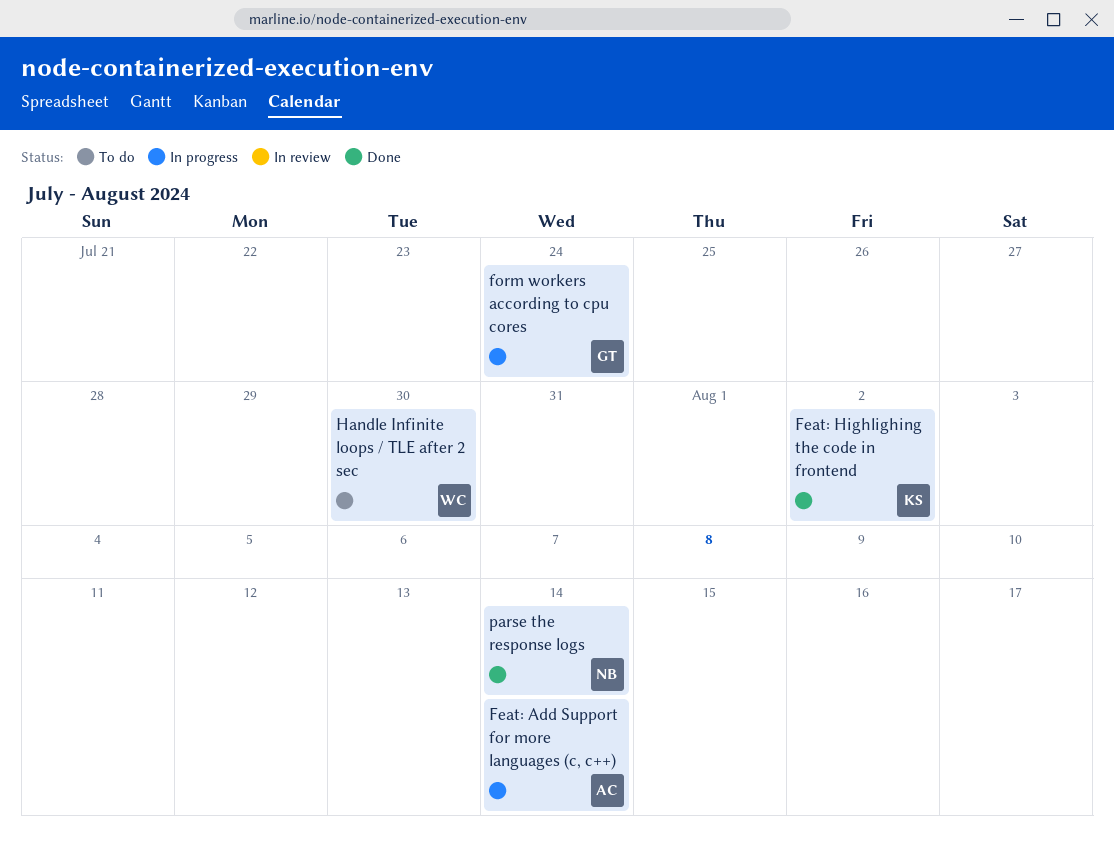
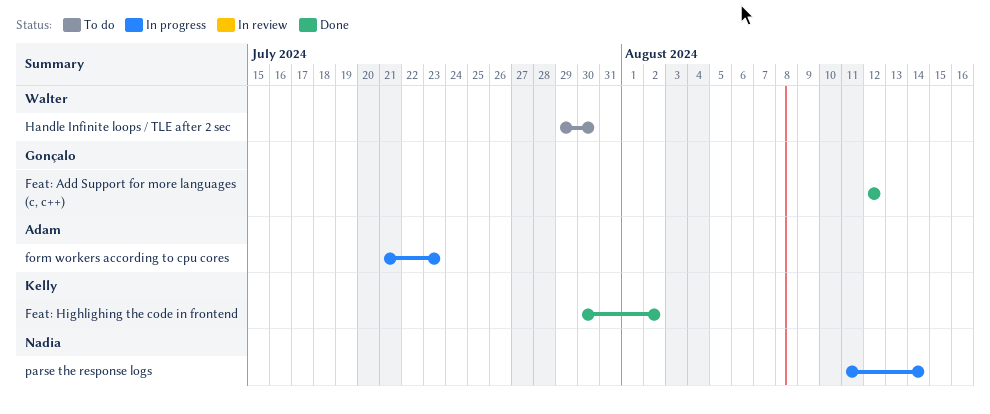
Feat: Add Support for more languages (c, c++), status: In progress -> Done
Feat: Add Support for more languages (c, c++), owner: Adam -> Gonçalo
Feat: Add Support for more languages (c, c++), due: Aug 14 -> Aug 12
form workers according to cpu cores, owner: Gonçalo -> Adam
form workers according to cpu cores, due: Jul 24 -> Jul 23
parse the response logs, status: Done -> In progress

